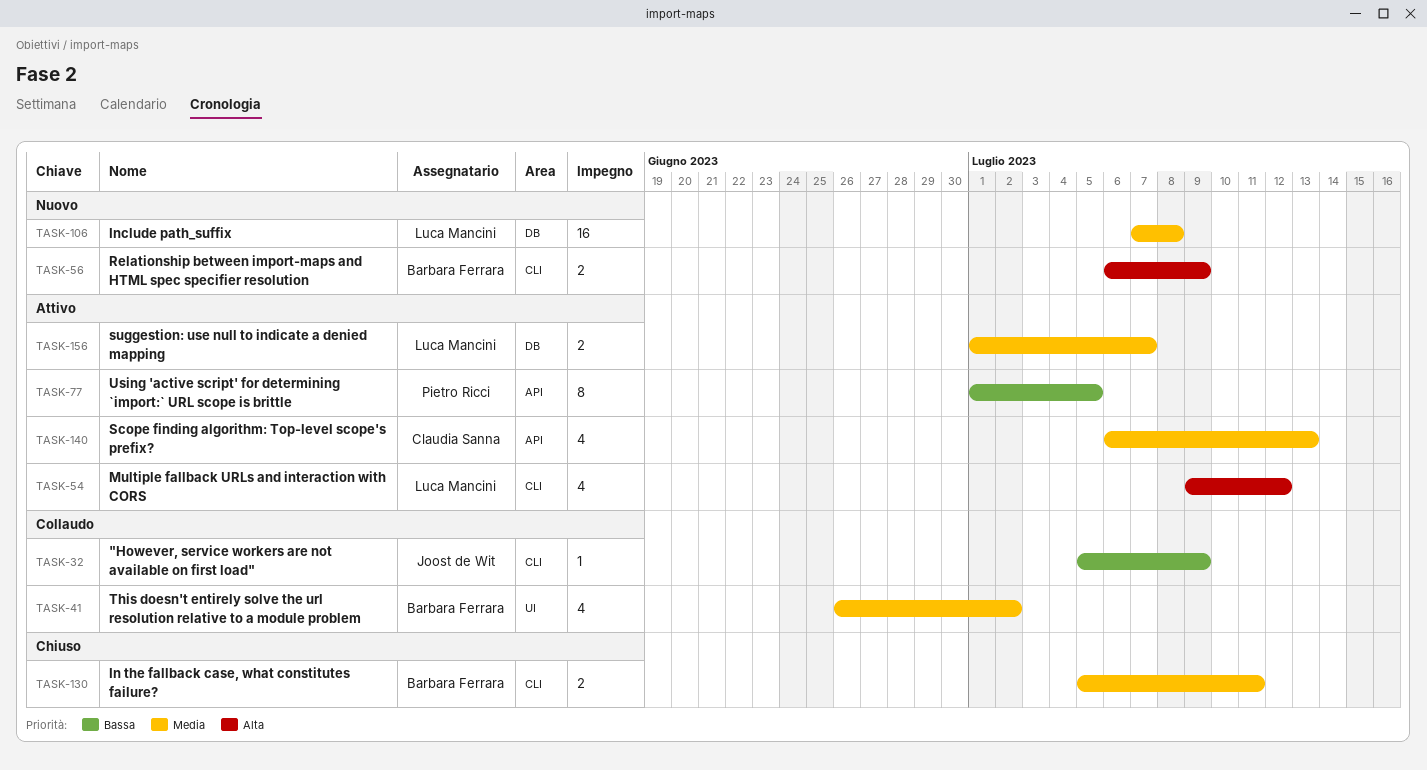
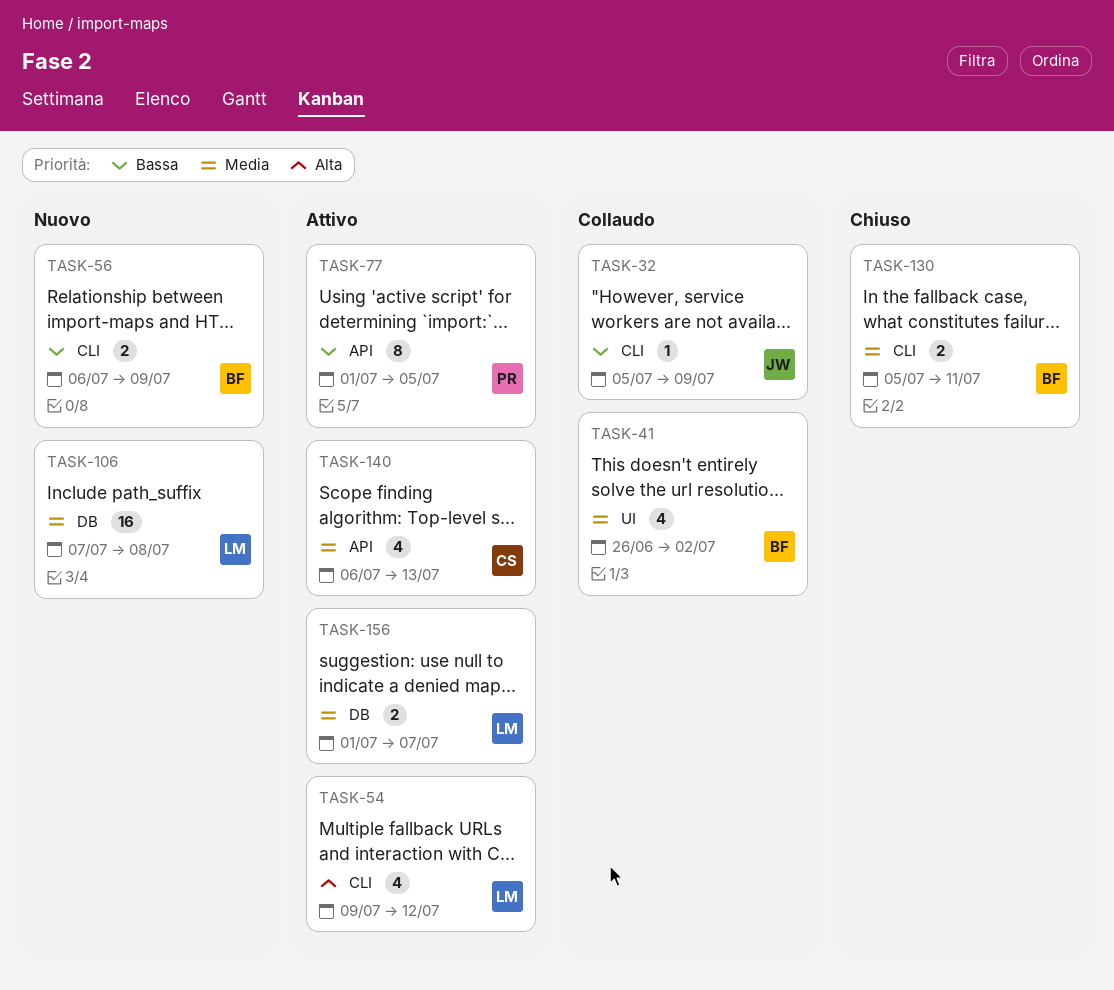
TASK-56, priority: Alta -> Bassa

